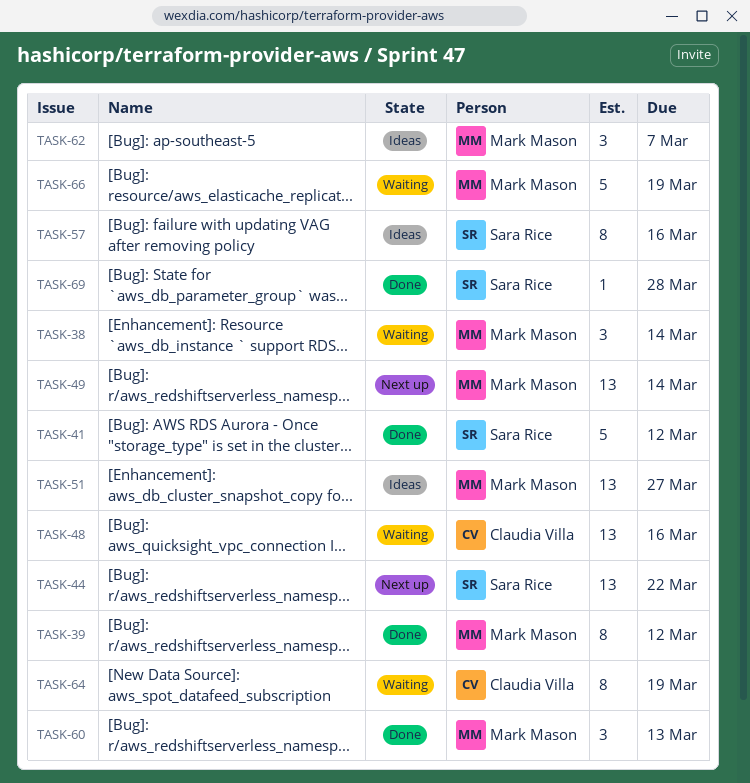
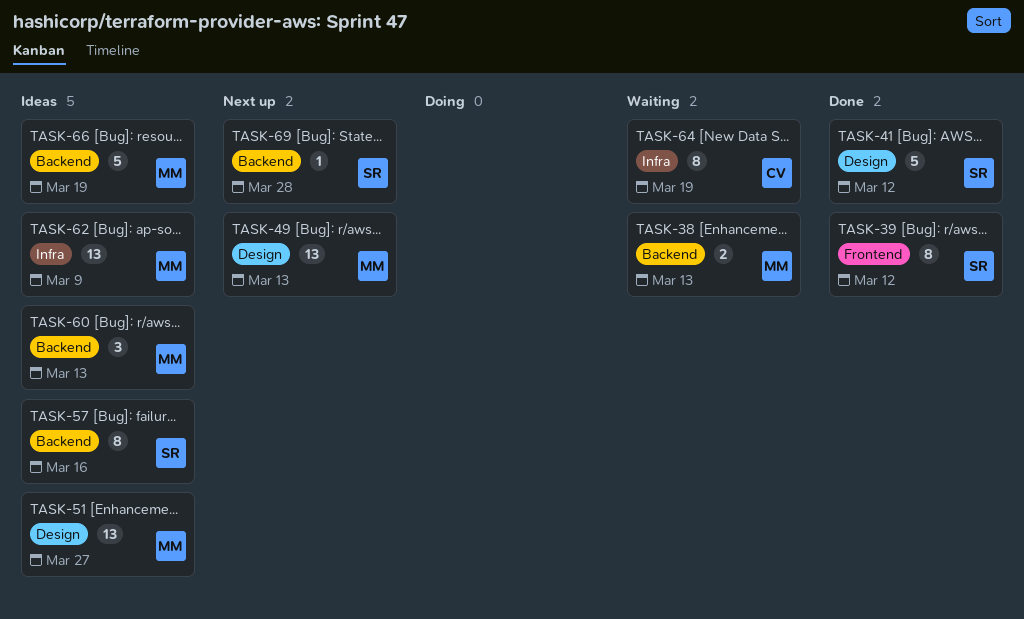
TASK-38, estimate: 3 -> 2
TASK-38, due: Mar 14 -> Mar 13
TASK-39, owner: Mark Mason -> Sara Rice
TASK-44: present -> none
TASK-48: present -> none
TASK-49, due: Mar 14 -> Mar 13
TASK-60, status: Done -> Ideas
TASK-62, estimate: 3 -> 13
TASK-62, due: Mar 7 -> Mar 9
TASK-66, status: Waiting -> Ideas
TASK-69, status: Done -> Next up

